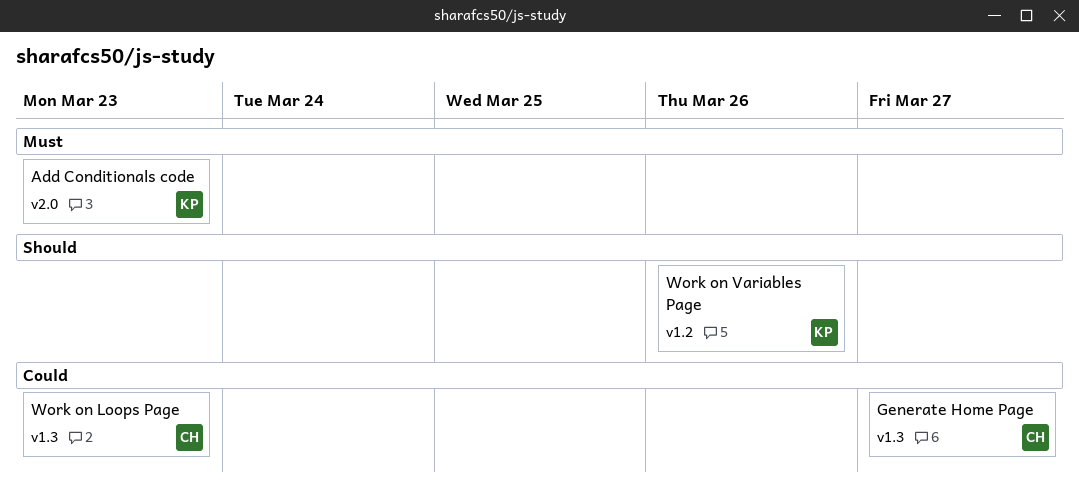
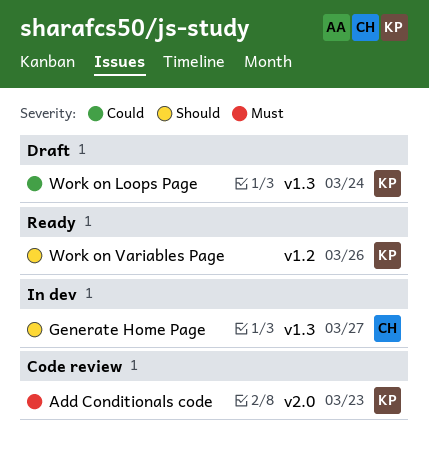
Generate Home Page, priority: Could -> Should
Work on Loops Page, owner: CH -> KP
Work on Loops Page, due: Mar 23 -> Mar 24

